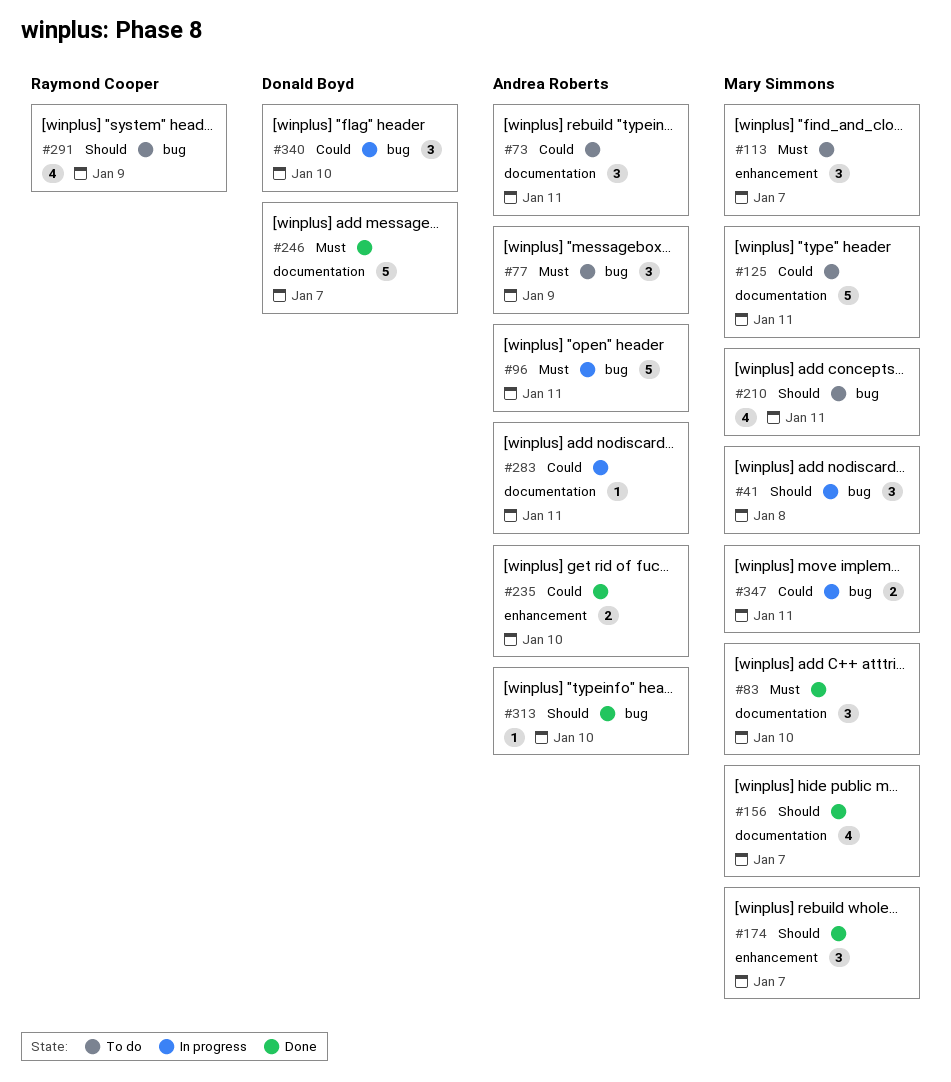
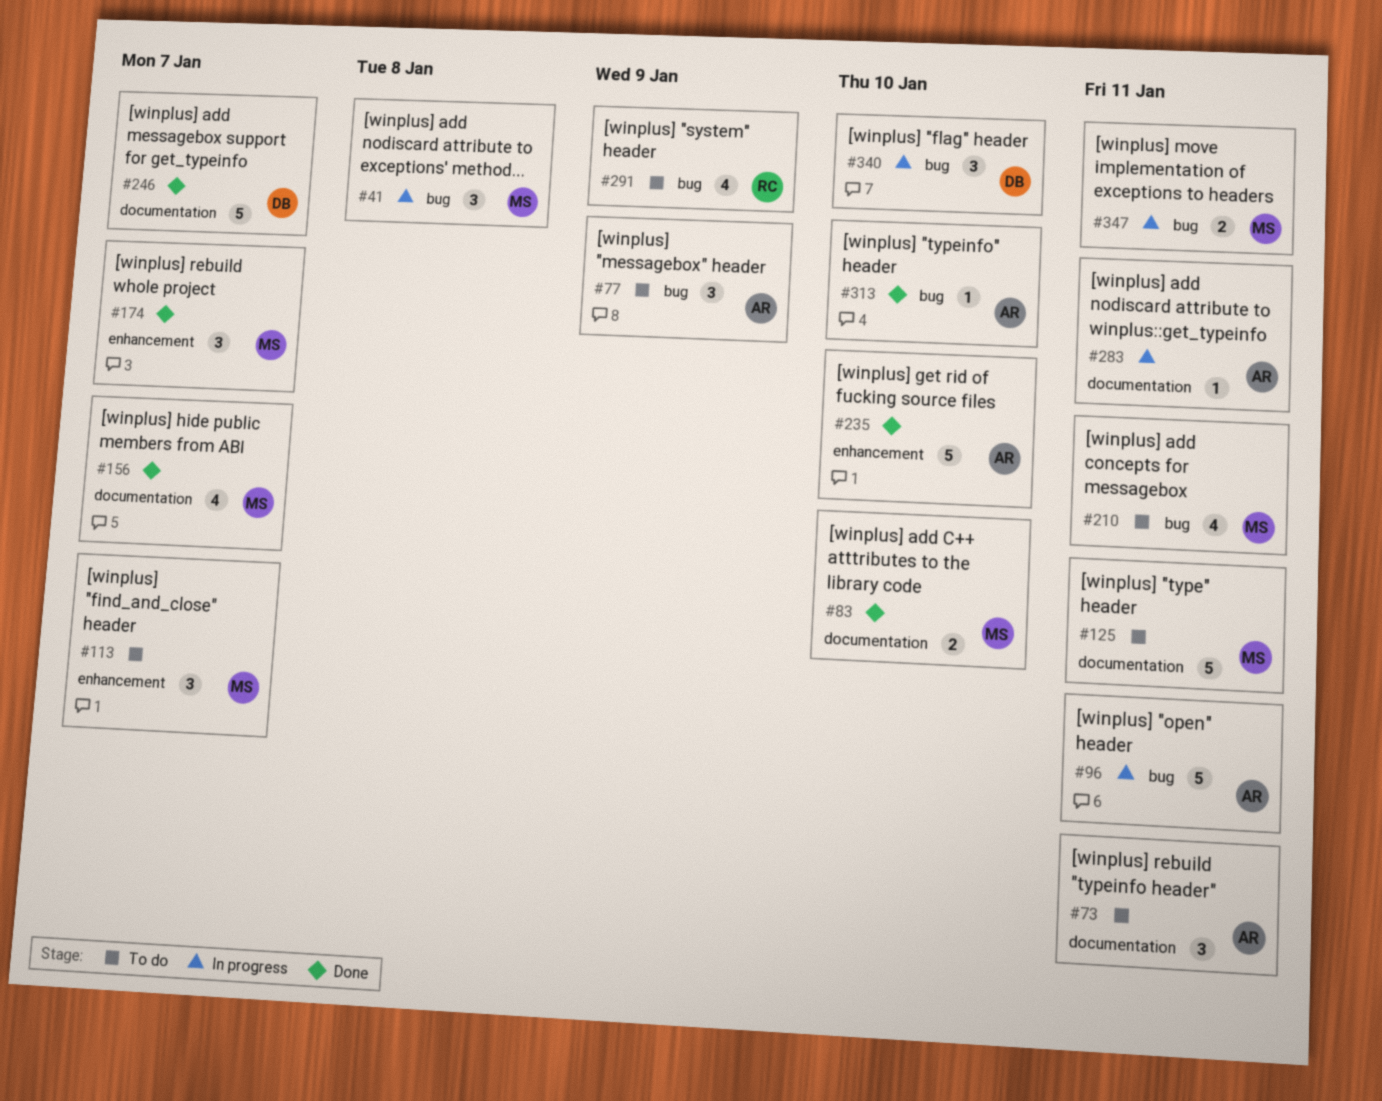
#83, estimate: 3 -> 2
#235, estimate: 2 -> 5

